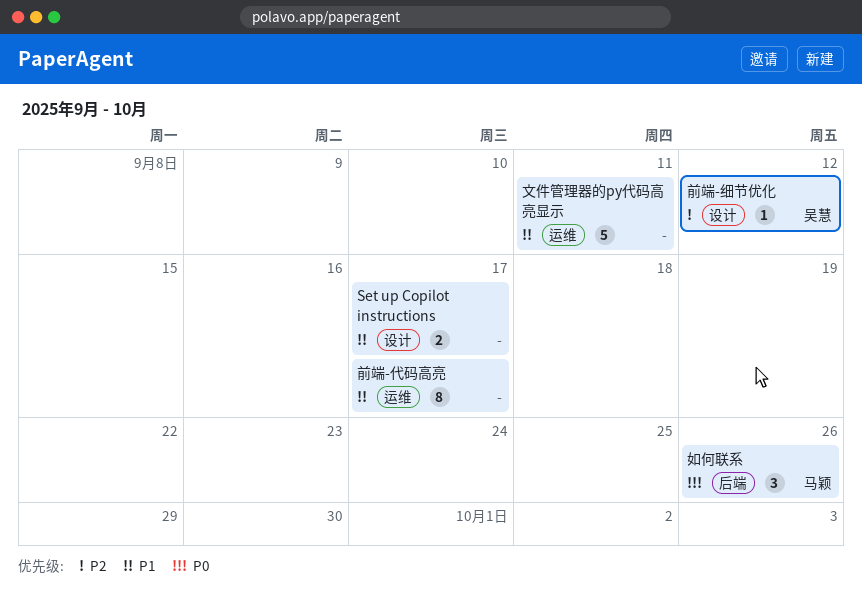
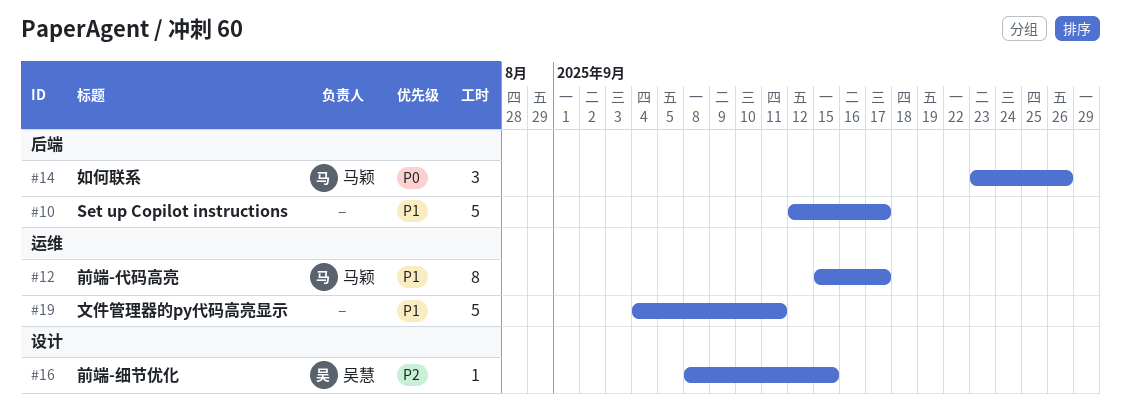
Set up Copilot instructions, label: 设计 -> 后端
Set up Copilot instructions, estimate: 2 -> 5
前端-代码高亮, owner: none -> 马颖
前端-细节优化, due: Sep 12 -> Sep 15

